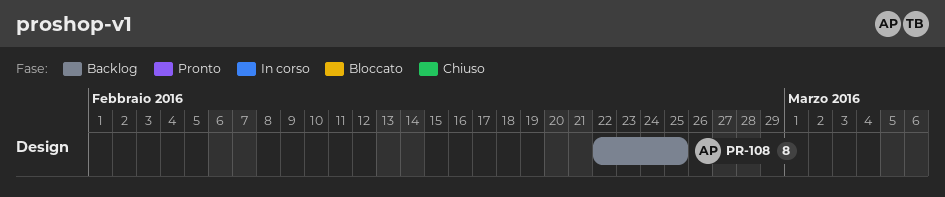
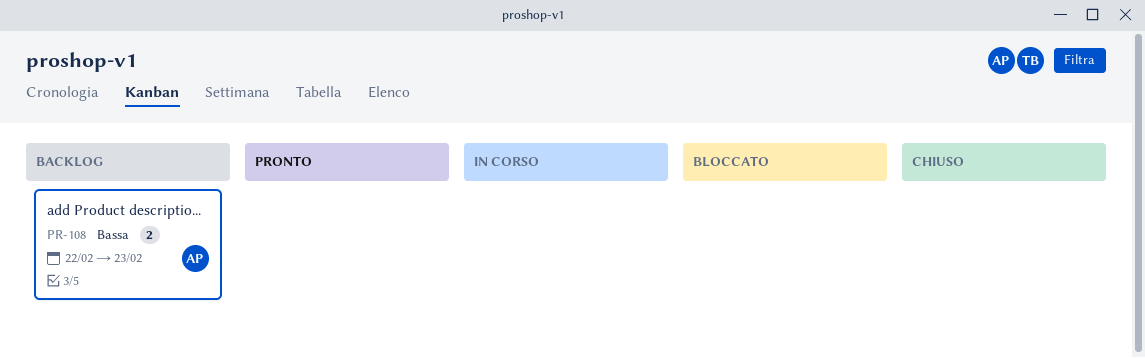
PR-108, estimate: 8 -> 2
PR-108, due: Feb 25 -> Feb 23

